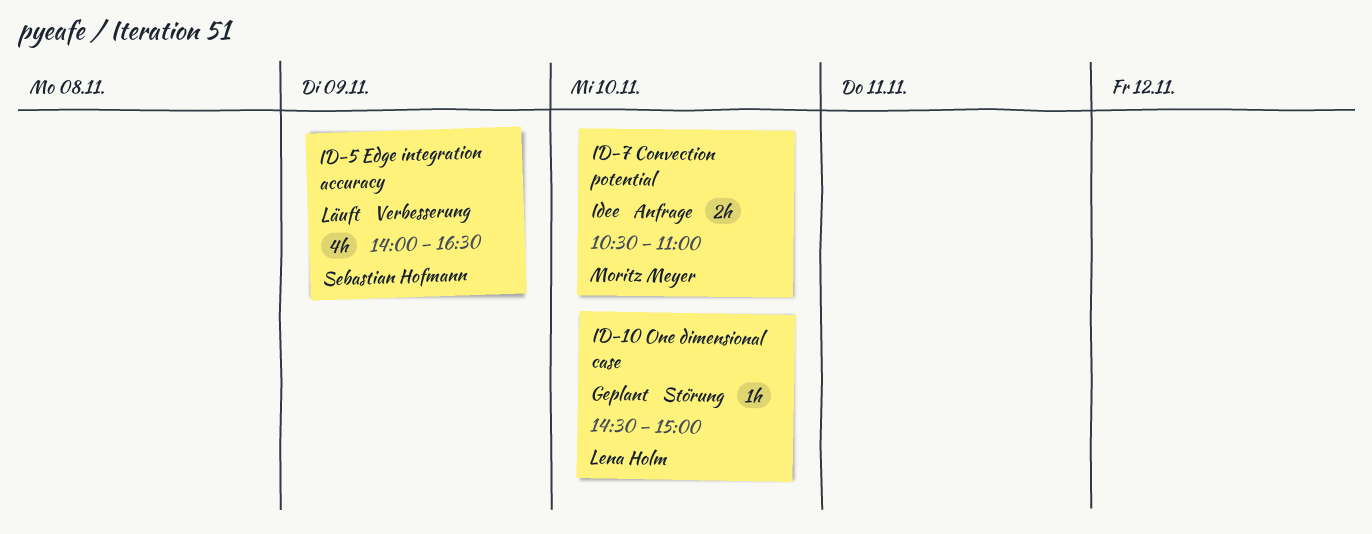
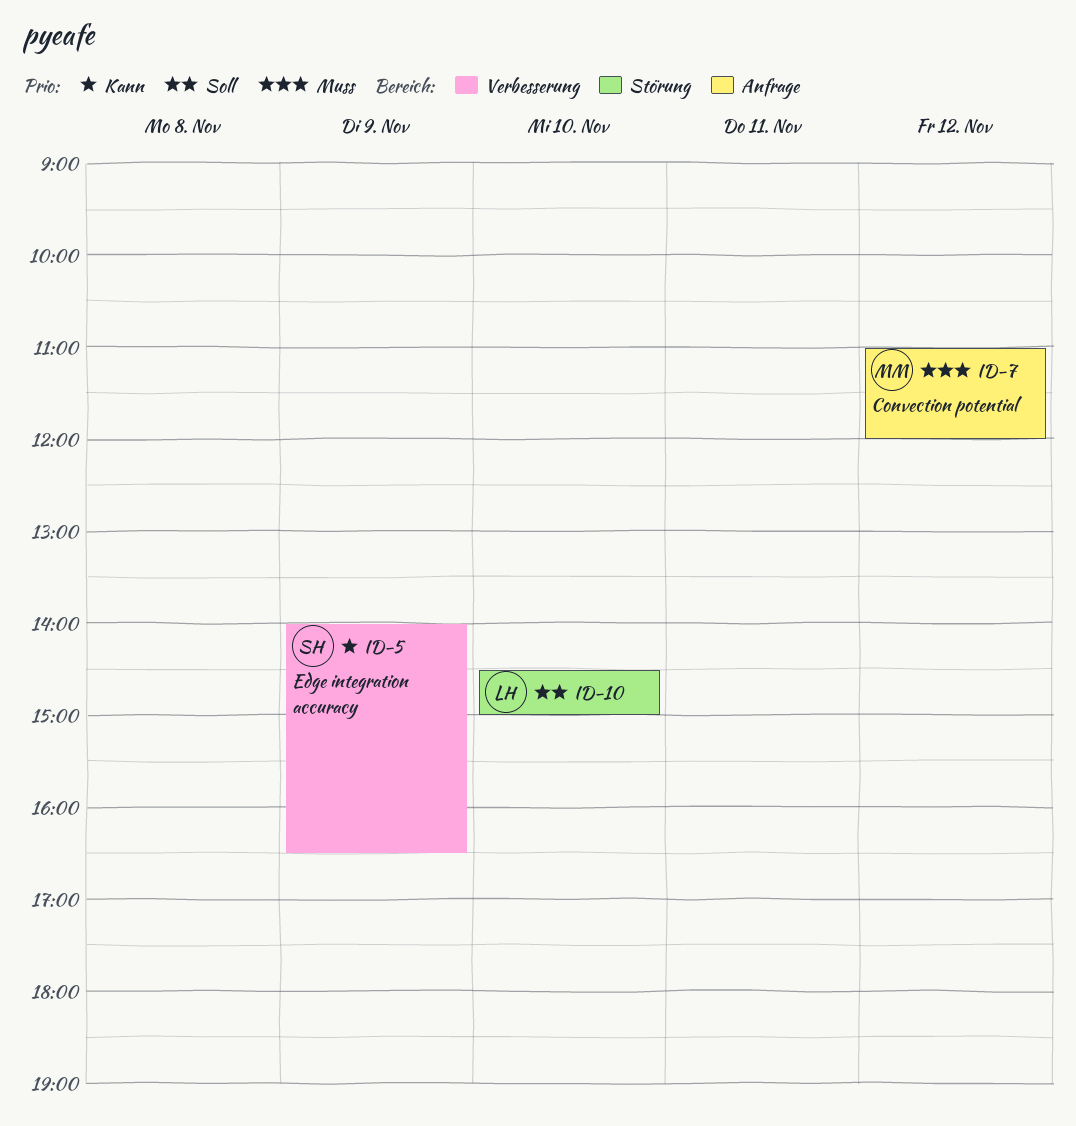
ID-7, day: Nov 10 -> Nov 12
ID-7, begins: 10:30 -> 11:00
ID-7, ends: 11:00 -> 12:00

